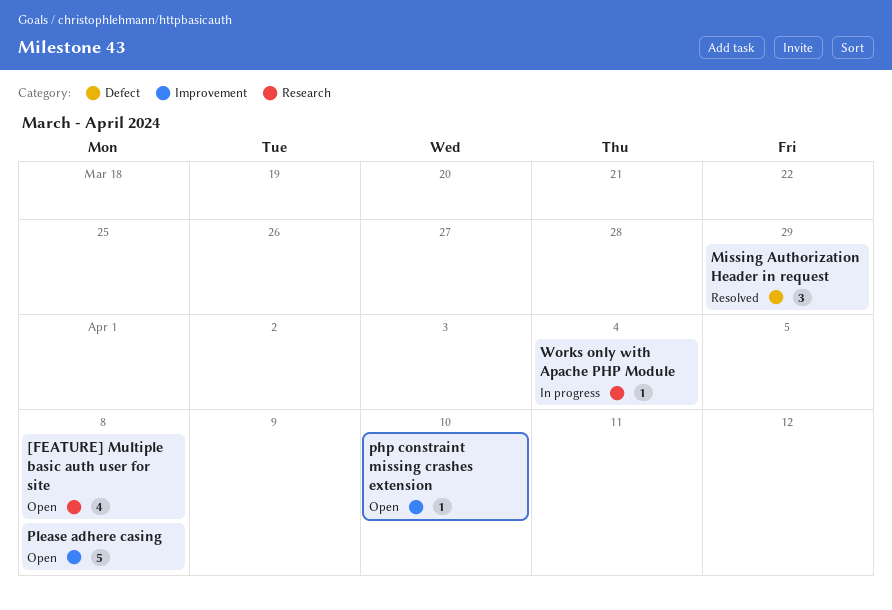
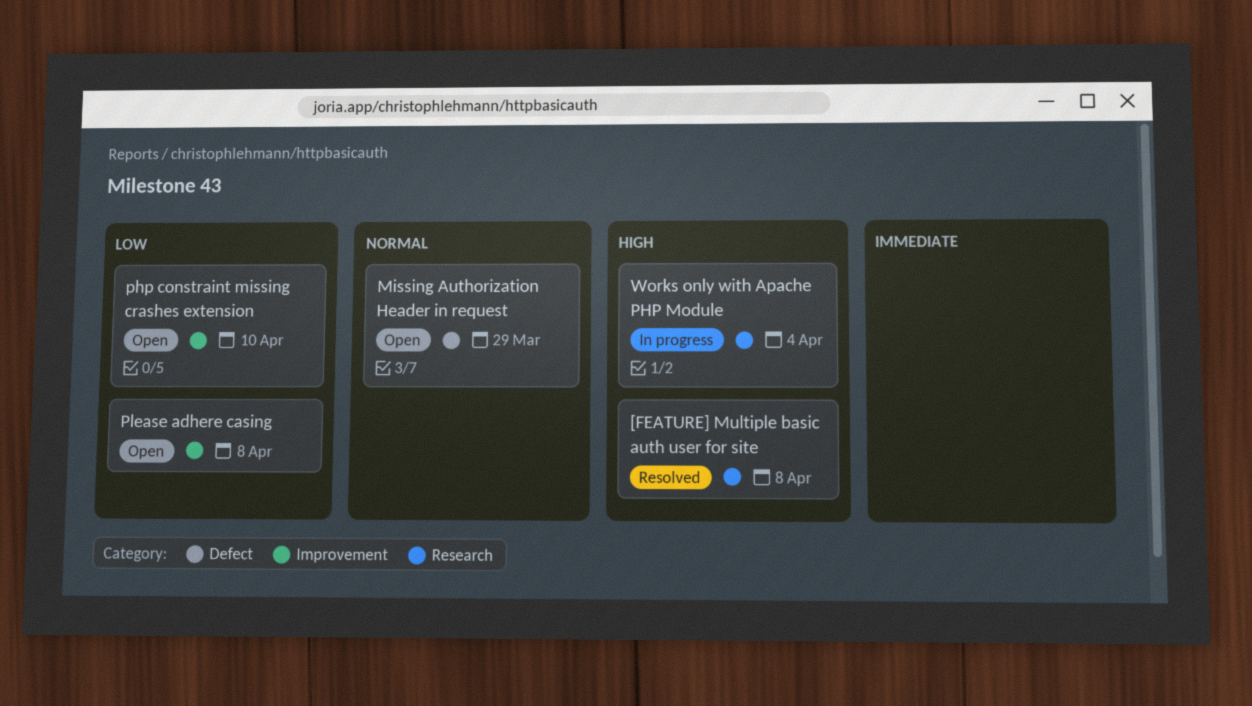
[FEATURE] Multiple basic auth user for site, status: Open -> Resolved
Missing Authorization Header in request, status: Resolved -> Open

